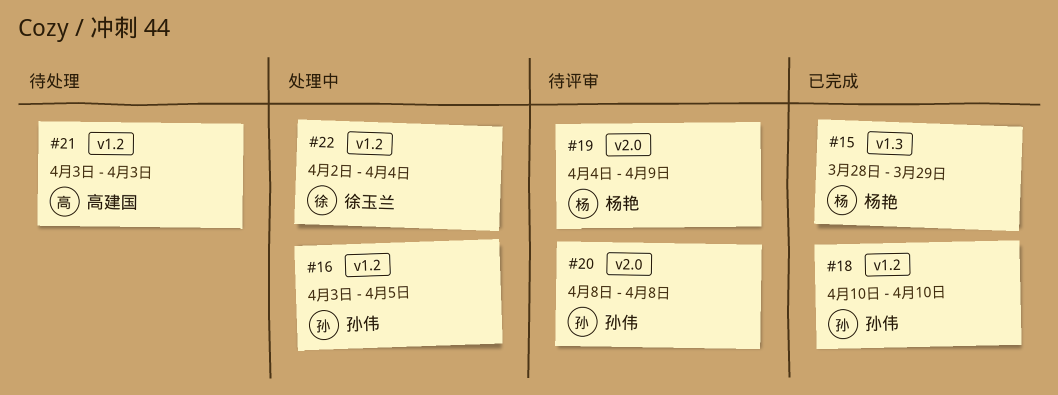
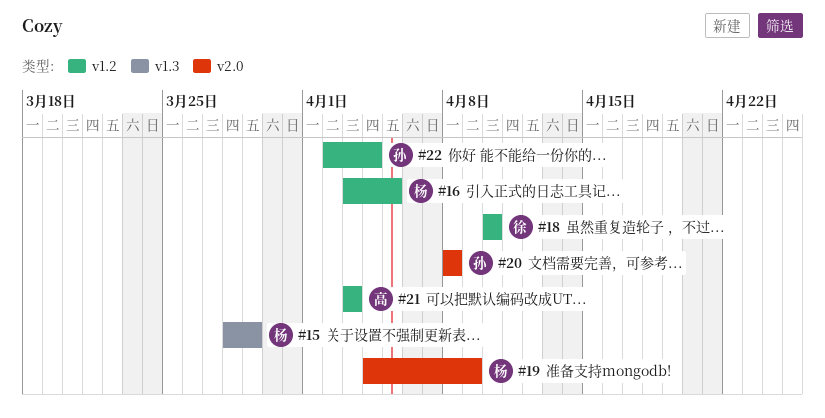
#16, owner: 孙伟 -> 杨艳
#18, owner: 孙伟 -> 徐玉兰
#22, owner: 徐玉兰 -> 孙伟

